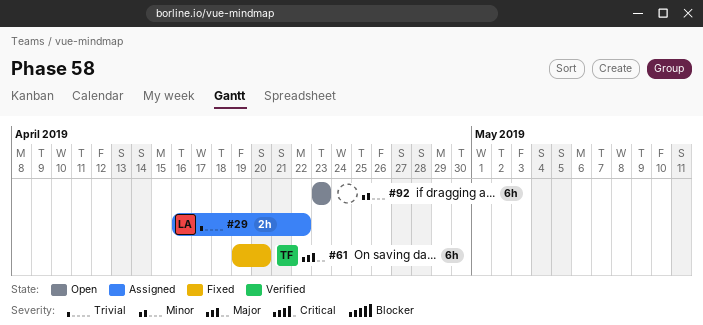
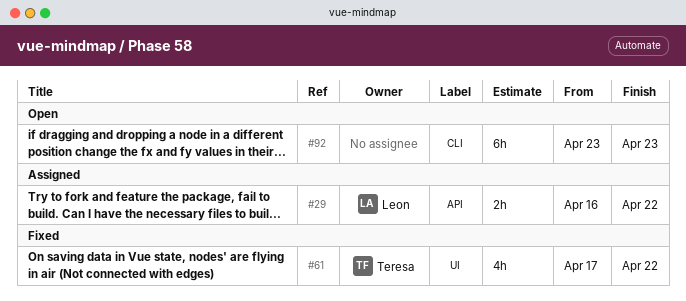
#61, estimate: 6h -> 4h
#61, start: Apr 19 -> Apr 17
#61, due: Apr 20 -> Apr 22

